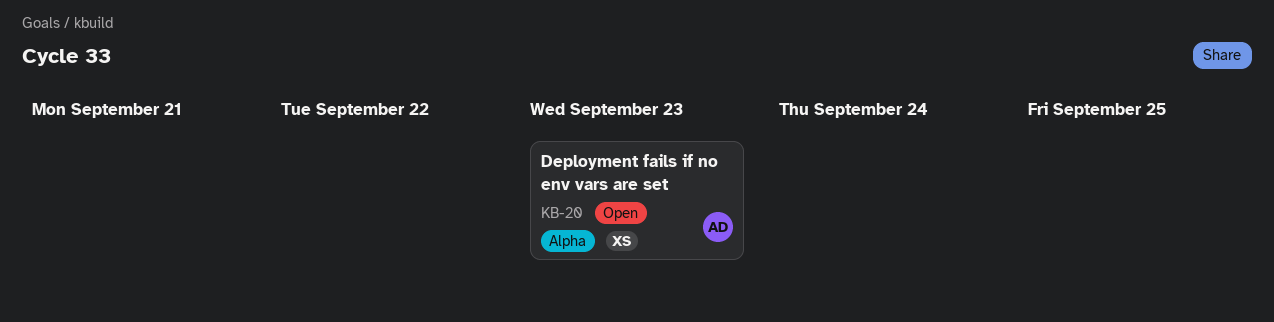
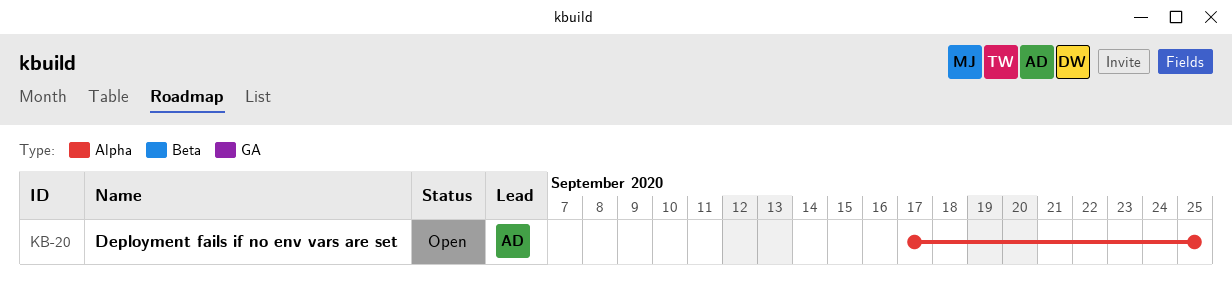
KB-20, due: Sep 23 -> Sep 25

